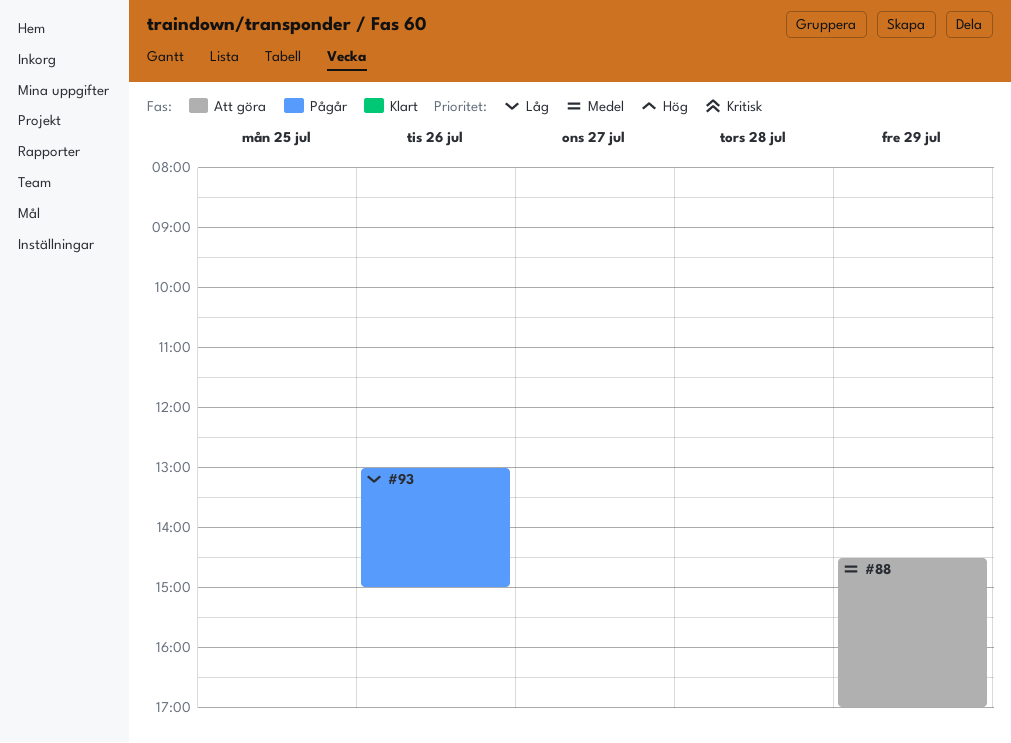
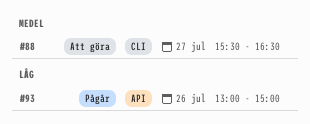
#88, day: Jul 29 -> Jul 27
#88, begins: 14:30 -> 15:30
#88, ends: 17:00 -> 16:30

